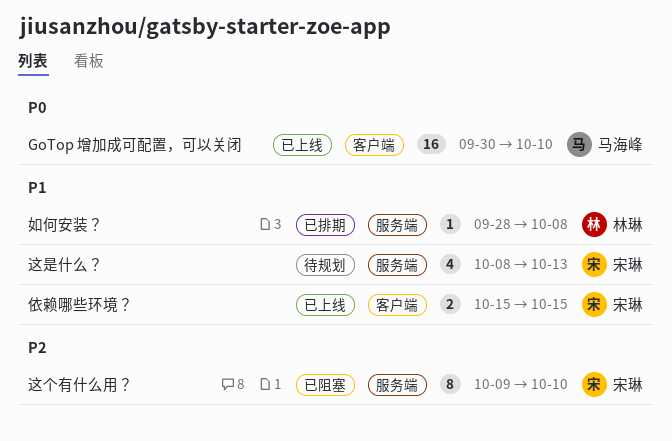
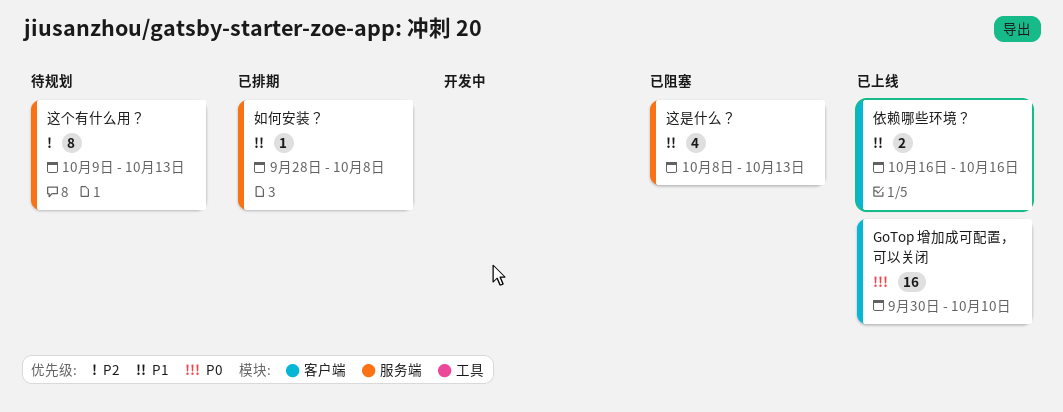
依赖哪些环境？, start: Oct 15 -> Oct 16
依赖哪些环境？, due: Oct 15 -> Oct 16
这个有什么用？, status: 已阻塞 -> 待规划
这个有什么用？, due: Oct 10 -> Oct 13
这是什么？, status: 待规划 -> 已阻塞

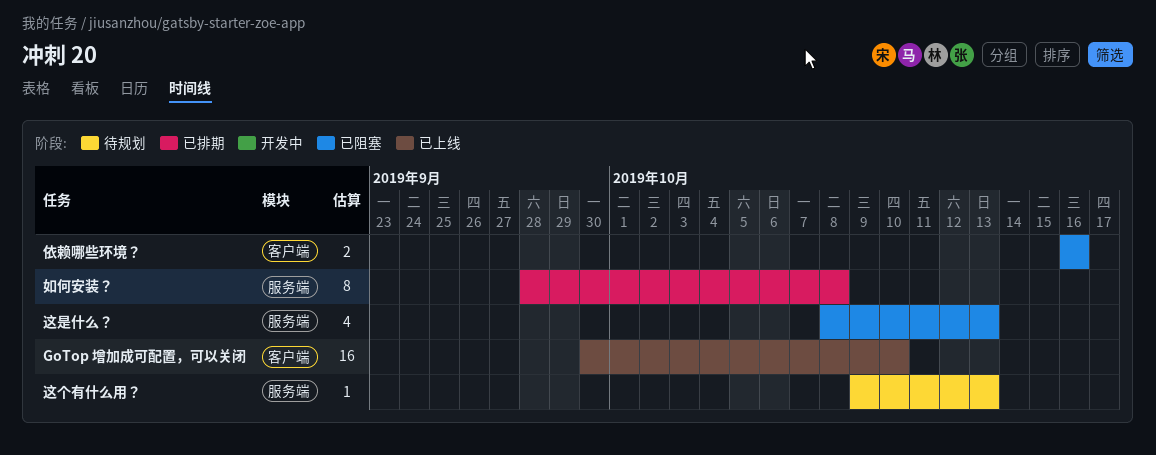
依赖哪些环境？, status: 已上线 -> 已阻塞
如何安装？, estimate: 1 -> 8
这个有什么用？, estimate: 8 -> 1

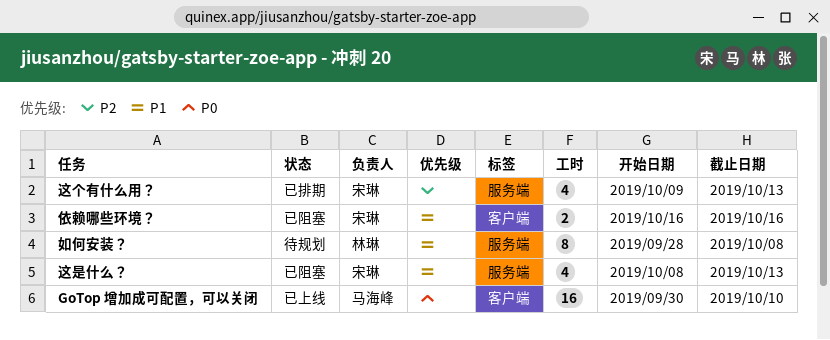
如何安装？, status: 已排期 -> 待规划
这个有什么用？, status: 待规划 -> 已排期
这个有什么用？, estimate: 1 -> 4

